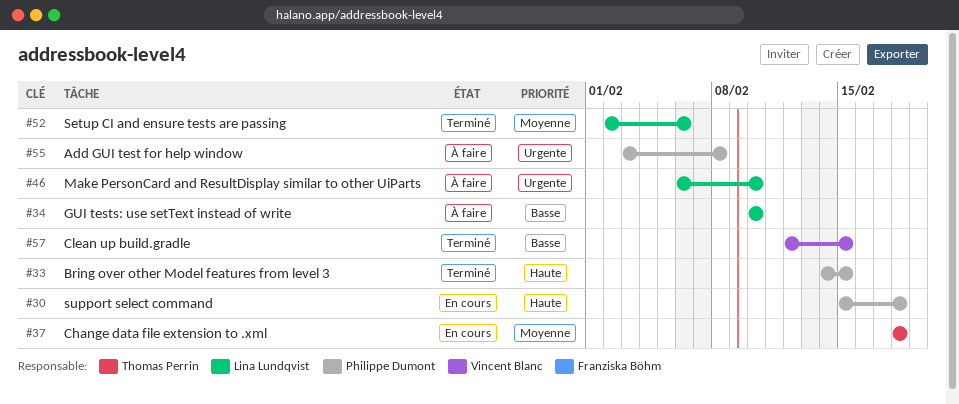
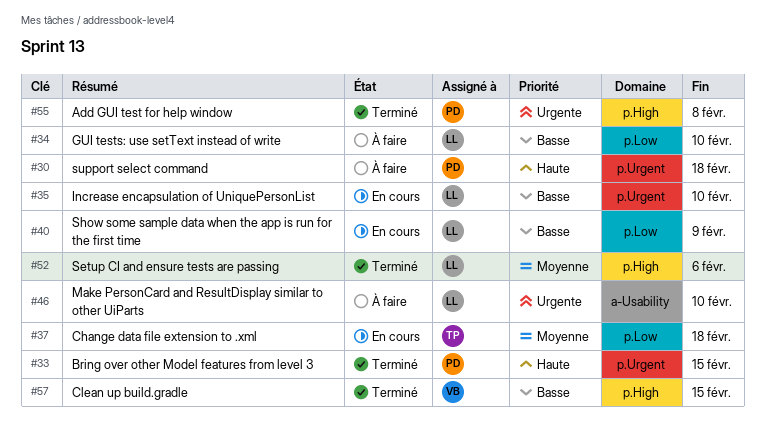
#30, status: En cours -> À faire
#35: none -> present
#40: none -> present
#55, status: À faire -> Terminé

